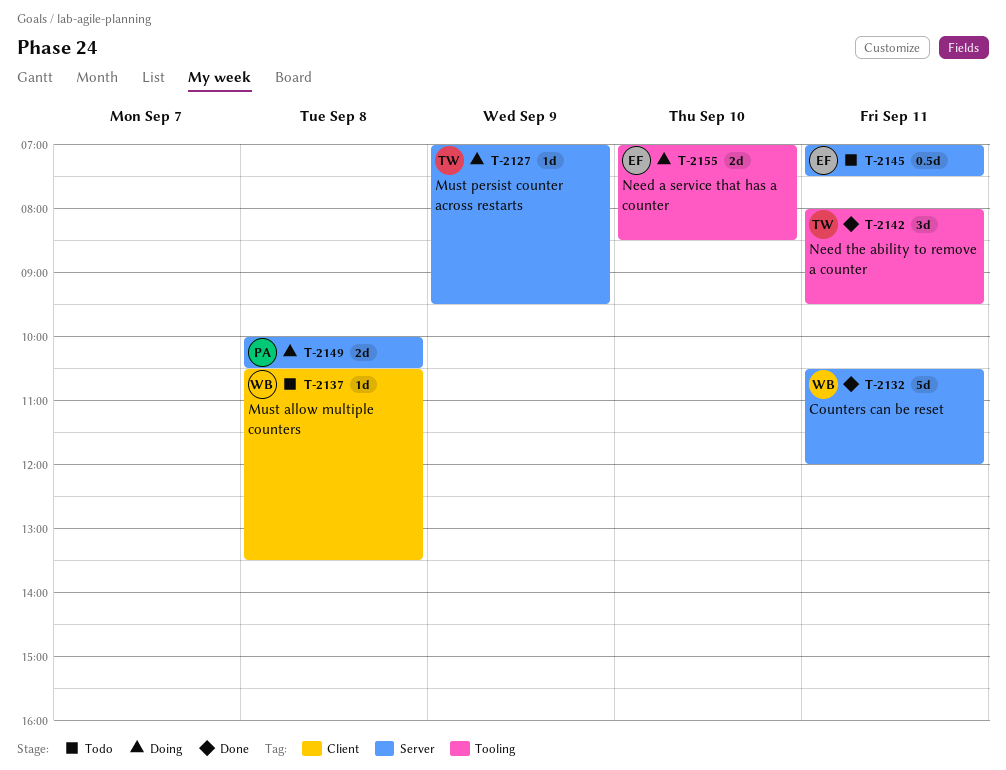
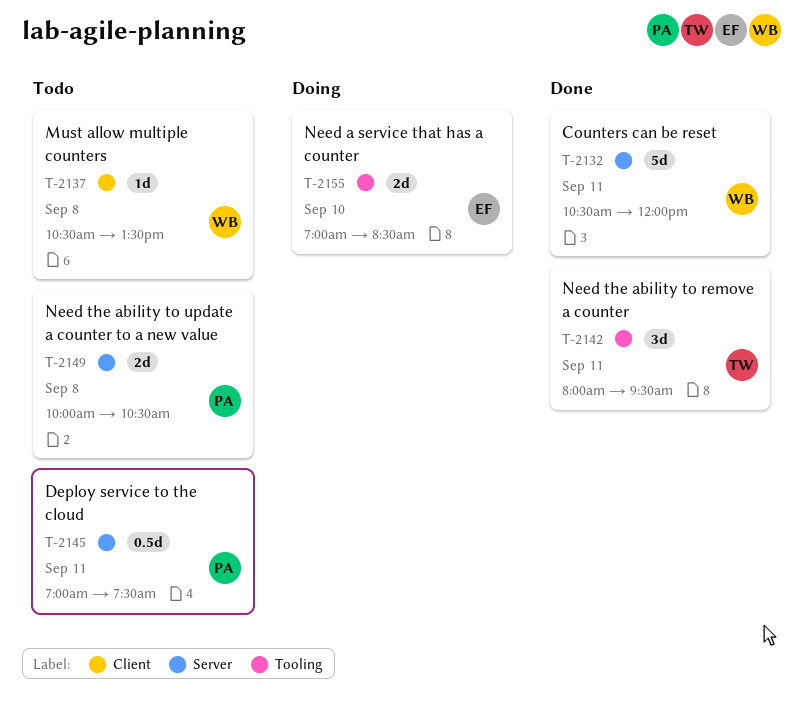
T-2127: present -> none
T-2145, owner: EF -> PA
T-2149, status: Doing -> Todo

